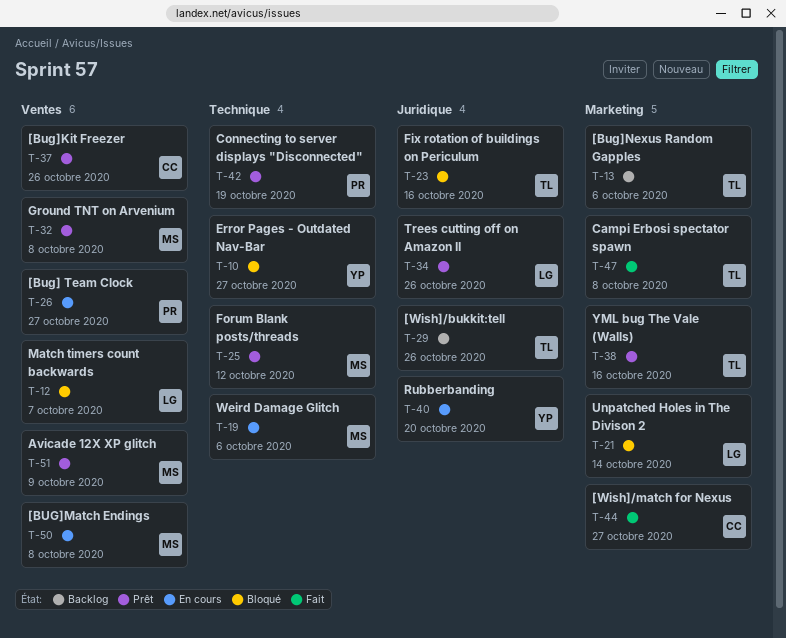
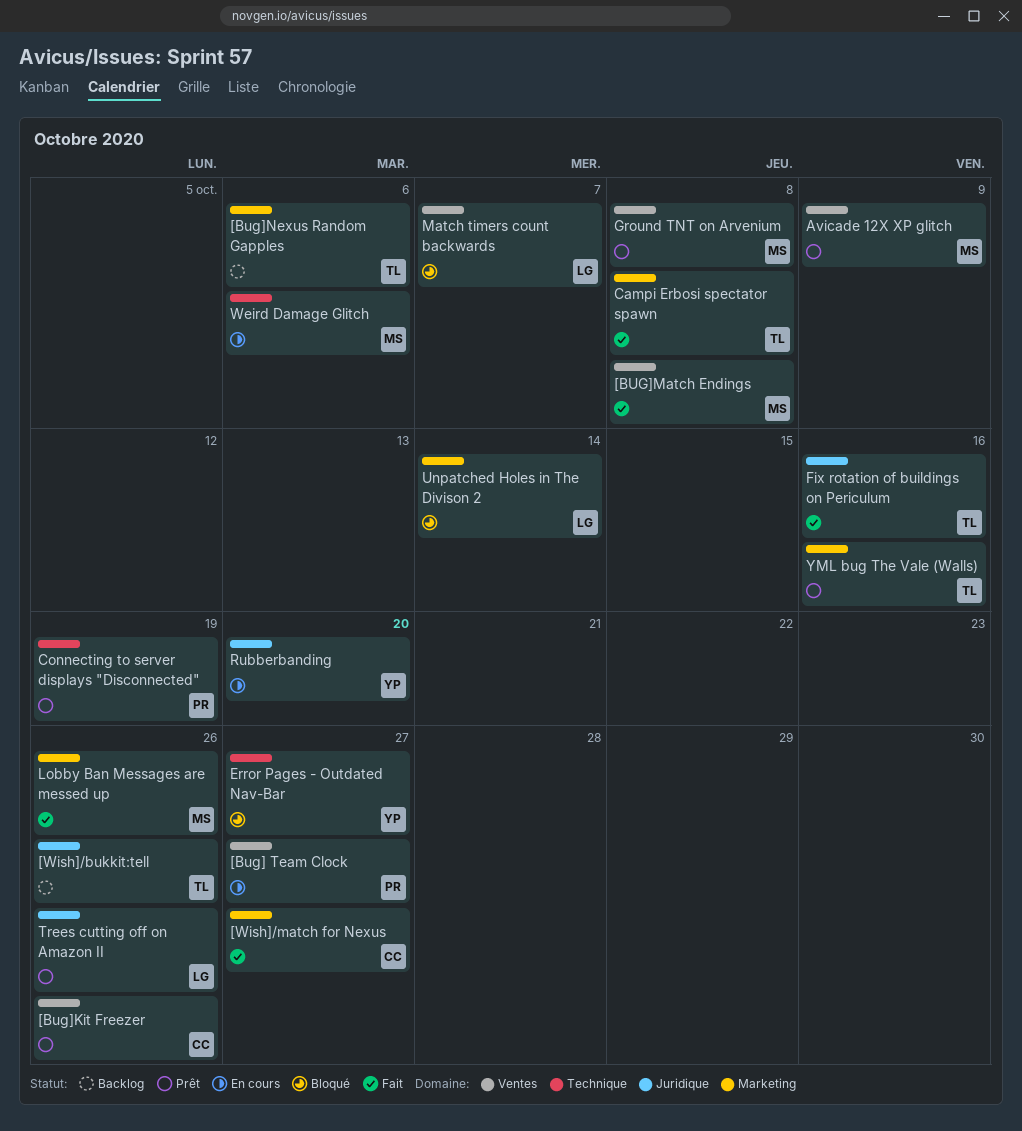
[BUG]Match Endings, status: En cours -> Fait
Fix rotation of buildings on Periculum, status: Bloqué -> Fait
Forum Blank posts/threads: present -> none
Lobby Ban Messages are messed up: none -> present

